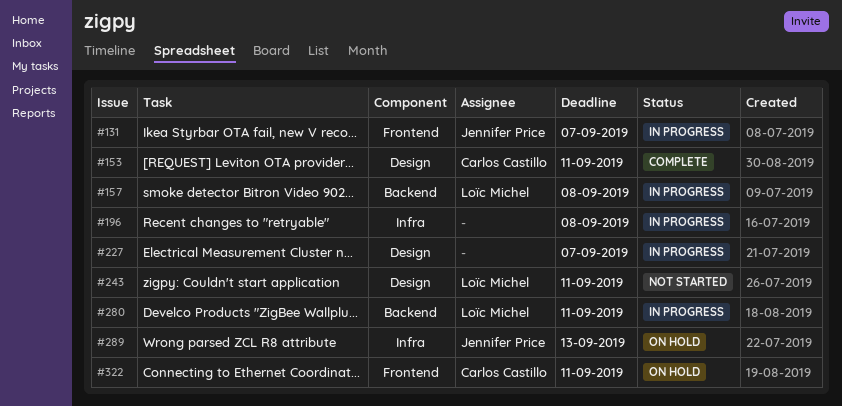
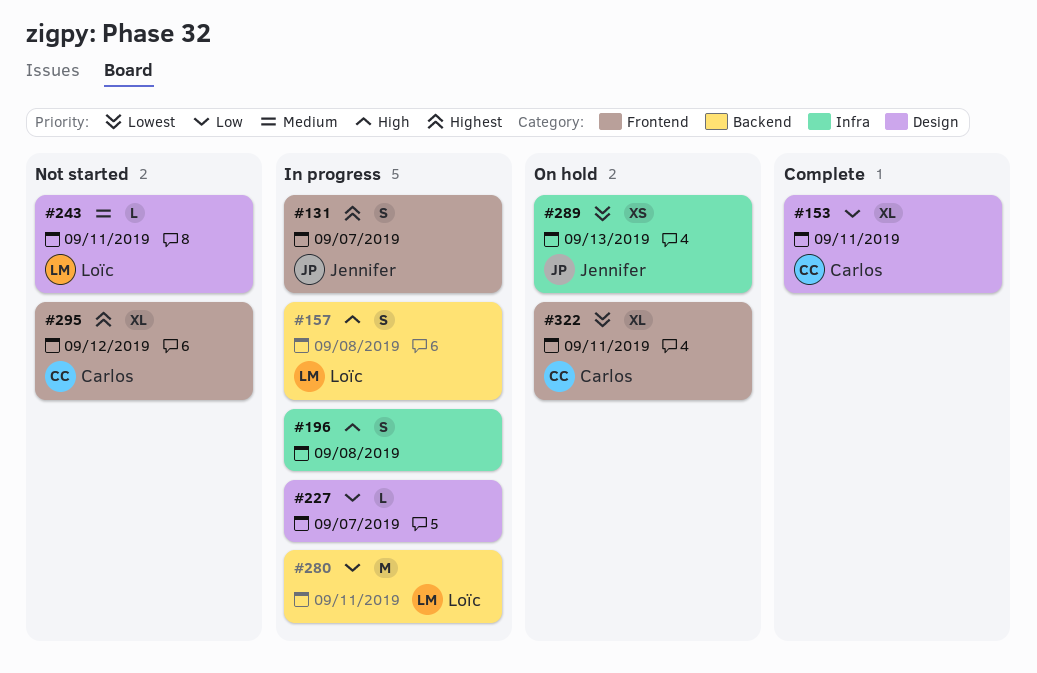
#295: none -> present

